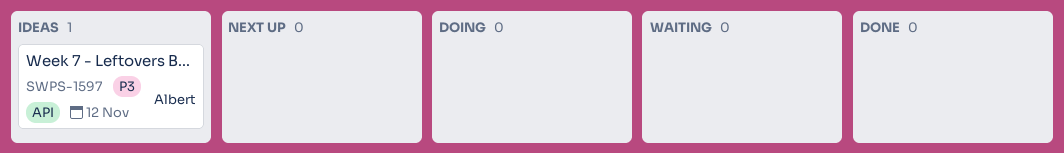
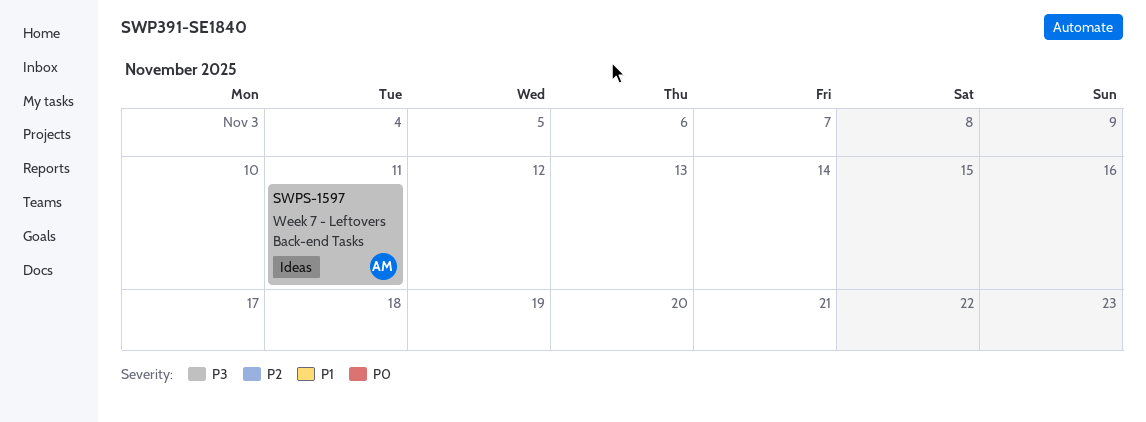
SWPS-1597, due: Nov 12 -> Nov 11

